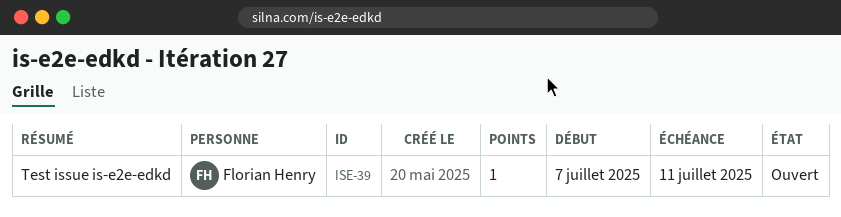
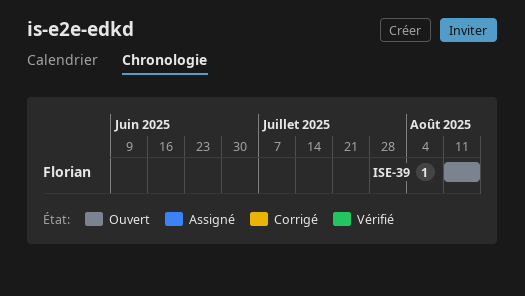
ISE-39, start: Jul 7 -> Aug 11
ISE-39, due: Jul 11 -> Aug 15

